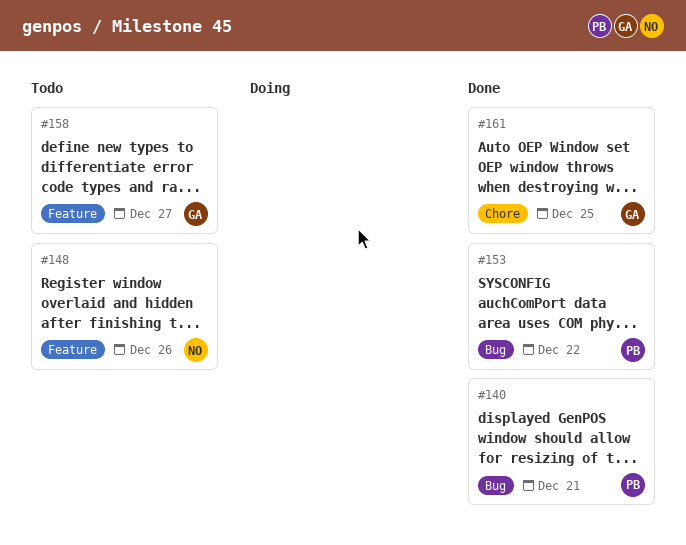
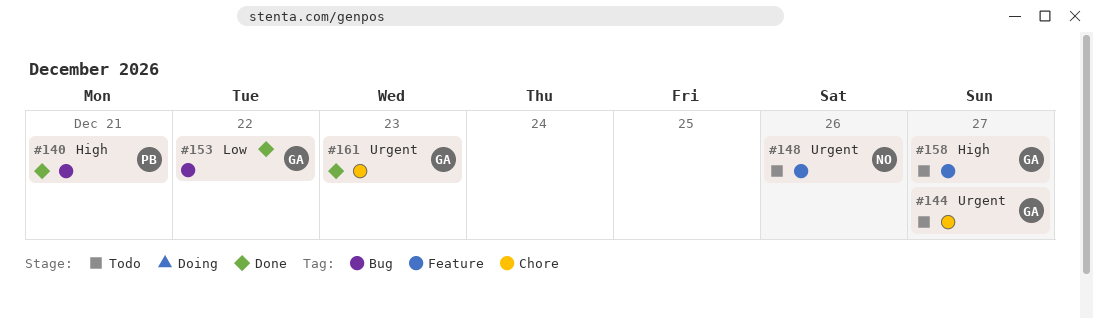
#144: none -> present
#153, owner: PB -> GA
#161, due: Dec 25 -> Dec 23

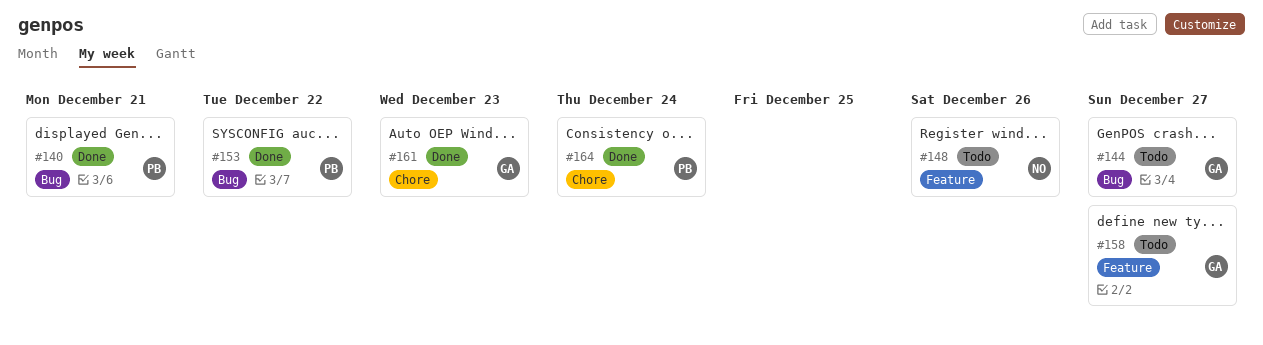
#144, label: Chore -> Bug
#153, owner: GA -> PB
#164: none -> present

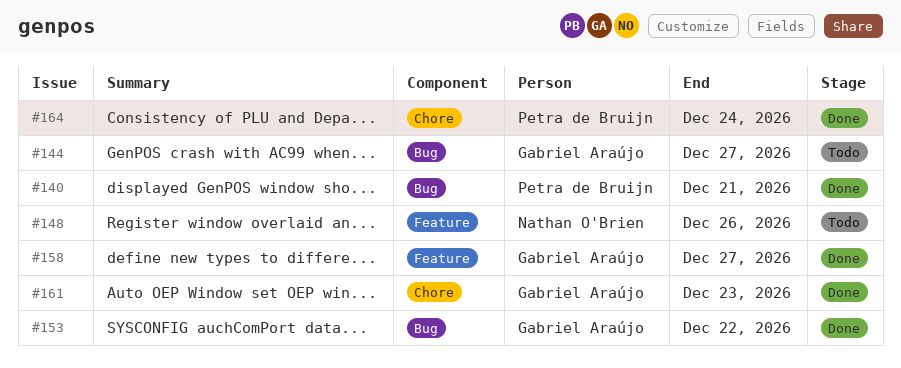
#153, owner: Petra de Bruijn -> Gabriel Araújo
#158, status: Todo -> Done

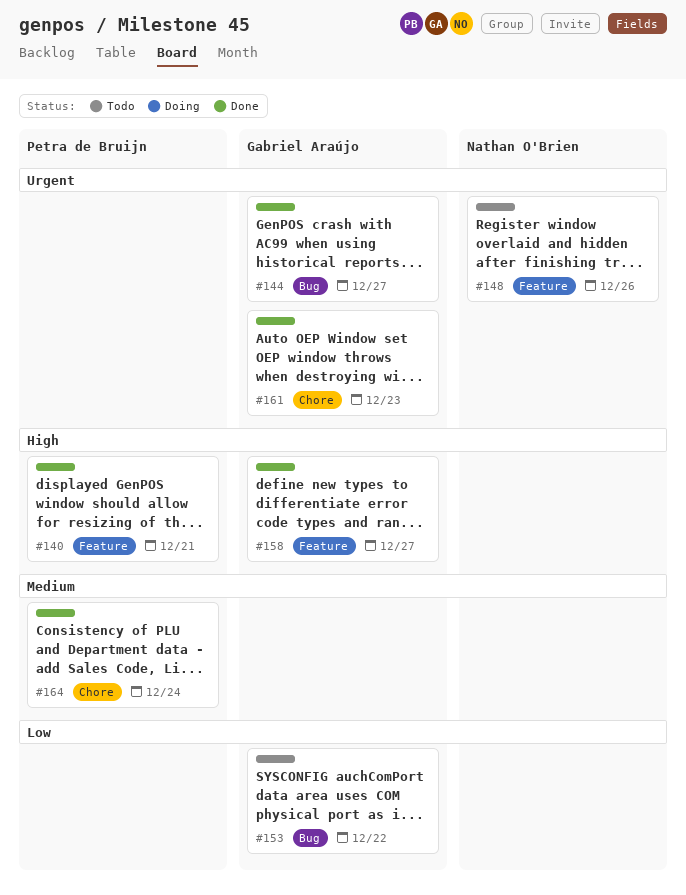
#140, label: Bug -> Feature
#144, status: Todo -> Done
#153, status: Done -> Todo

